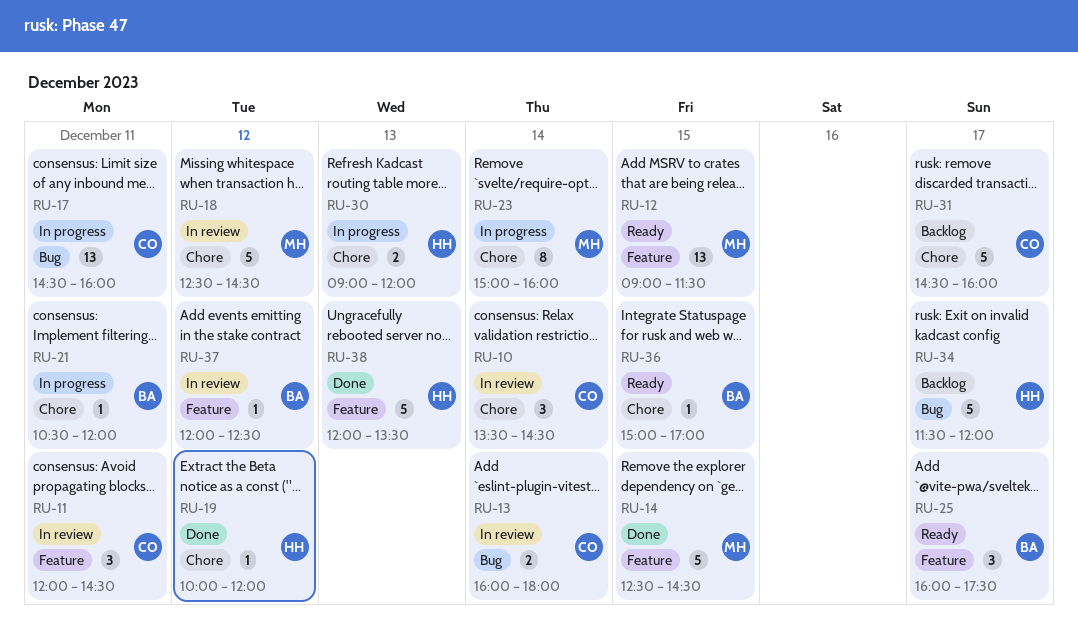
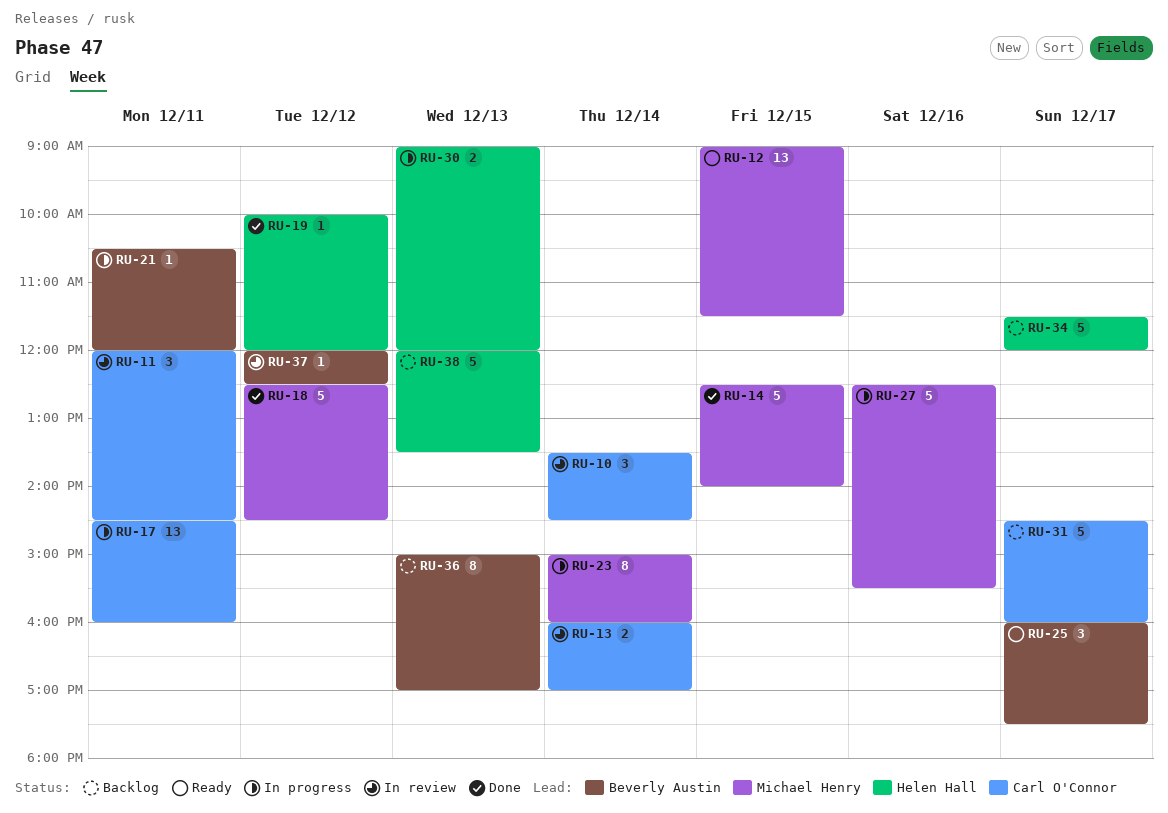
RU-13, ends: 18:00 -> 17:00
RU-14, ends: 14:30 -> 14:00
RU-18, status: In review -> Done
RU-27: none -> present
RU-36, status: Ready -> Backlog
RU-36, estimate: 1 -> 8
RU-36, day: Dec 15 -> Dec 13
RU-38, status: Done -> Backlog

